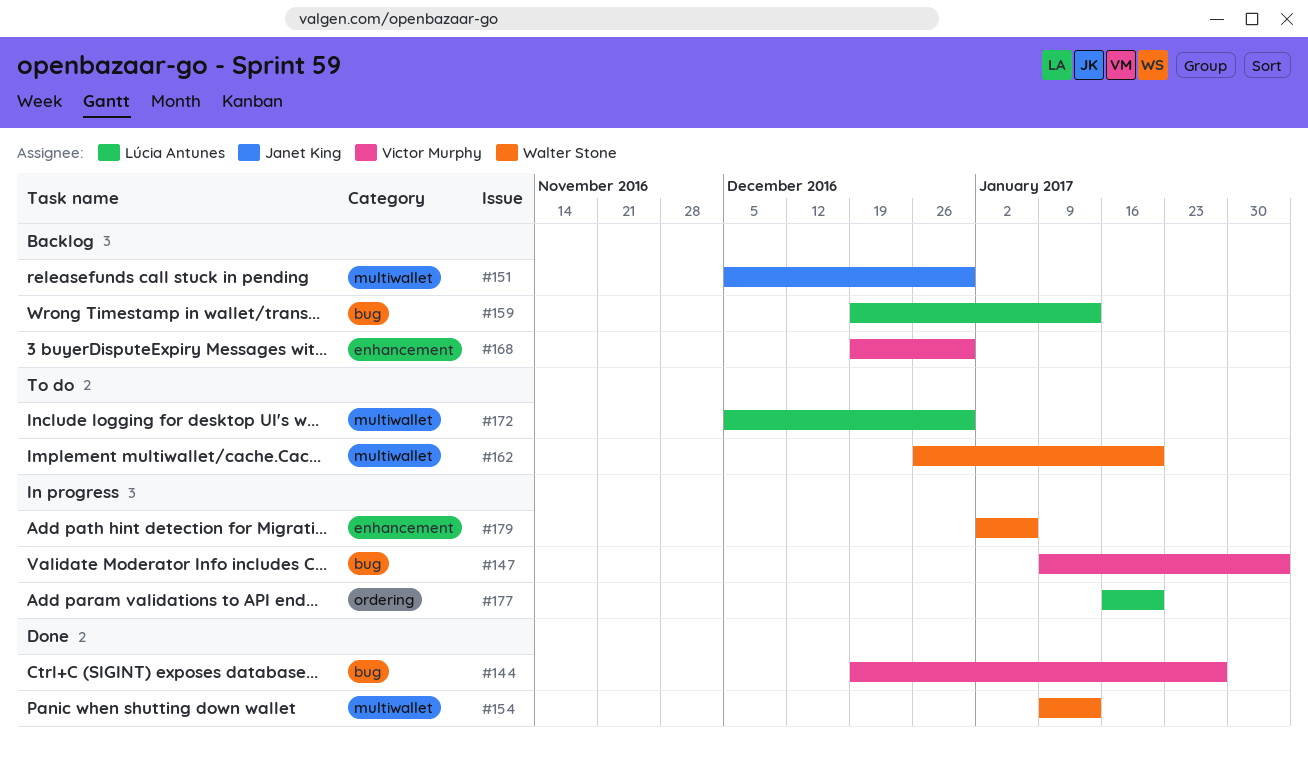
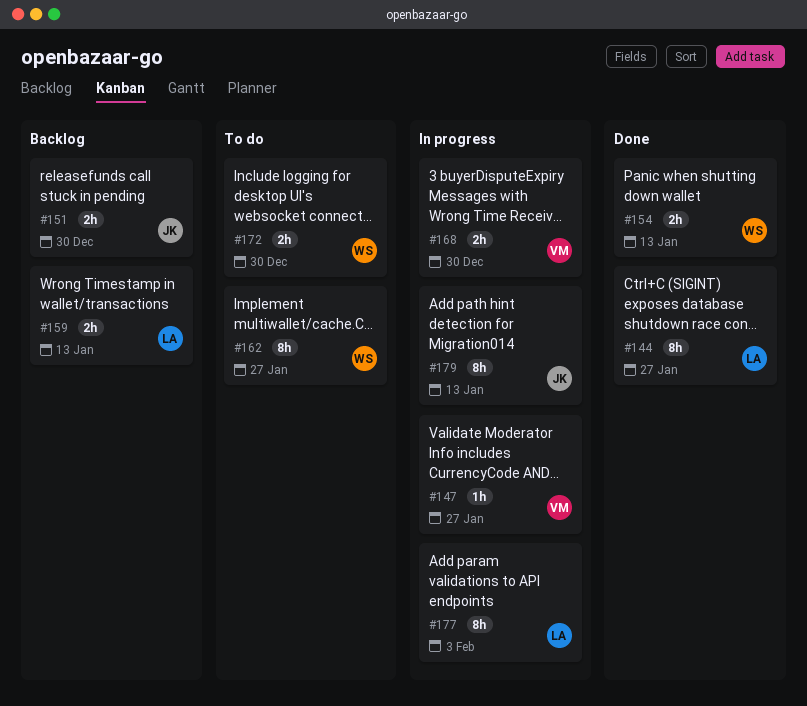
#144, owner: Victor Murphy -> Lúcia Antunes
#147, due: Feb 3 -> Jan 27
#162, due: Jan 20 -> Jan 27
#168, status: Backlog -> In progress
#172, owner: Lúcia Antunes -> Walter Stone
#177, due: Jan 20 -> Feb 3
#179, owner: Walter Stone -> Janet King
#179, due: Jan 6 -> Jan 13

